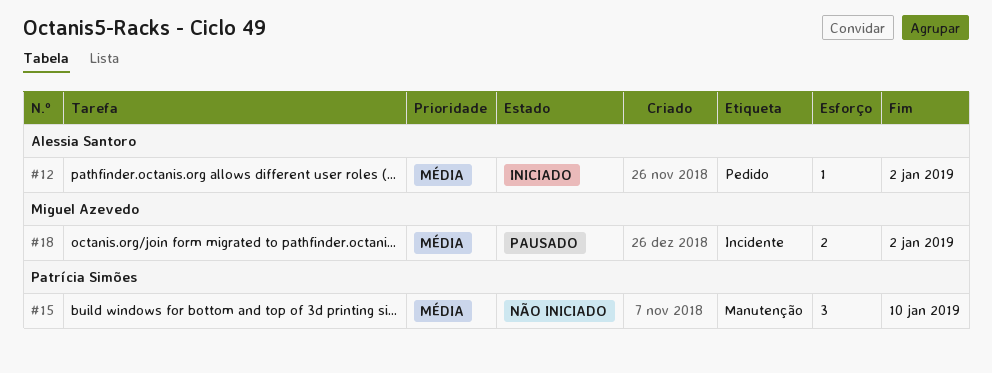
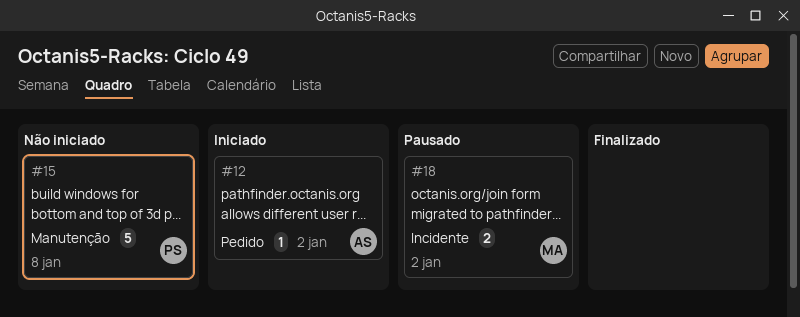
#15, estimate: 3 -> 5
#15, due: Jan 10 -> Jan 8

